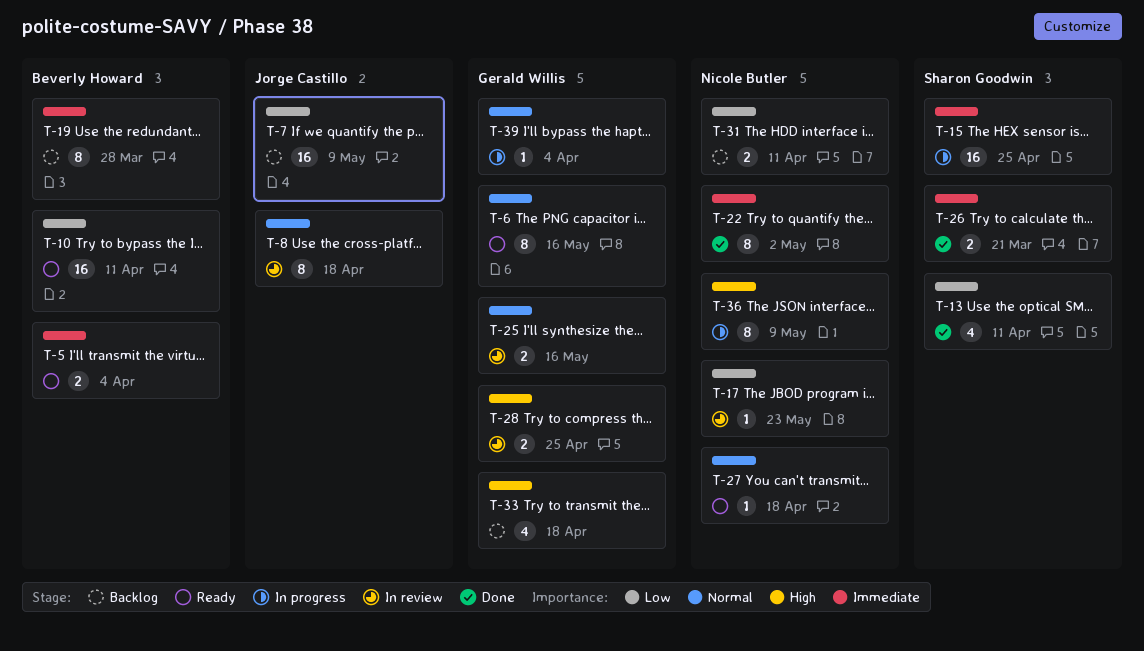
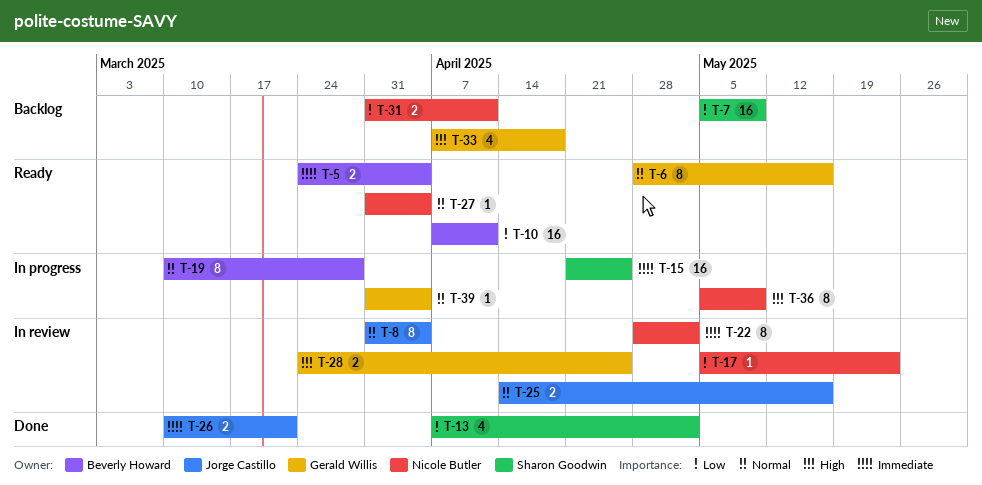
T-7, owner: Jorge Castillo -> Sharon Goodwin
T-8, due: Apr 18 -> Apr 4
T-13, due: Apr 11 -> May 2
T-19, status: Backlog -> In progress
T-19, priority: Immediate -> Normal
T-22, status: Done -> In review
T-25, owner: Gerald Willis -> Jorge Castillo
T-26, owner: Sharon Goodwin -> Jorge Castillo
T-27, due: Apr 18 -> Apr 4

